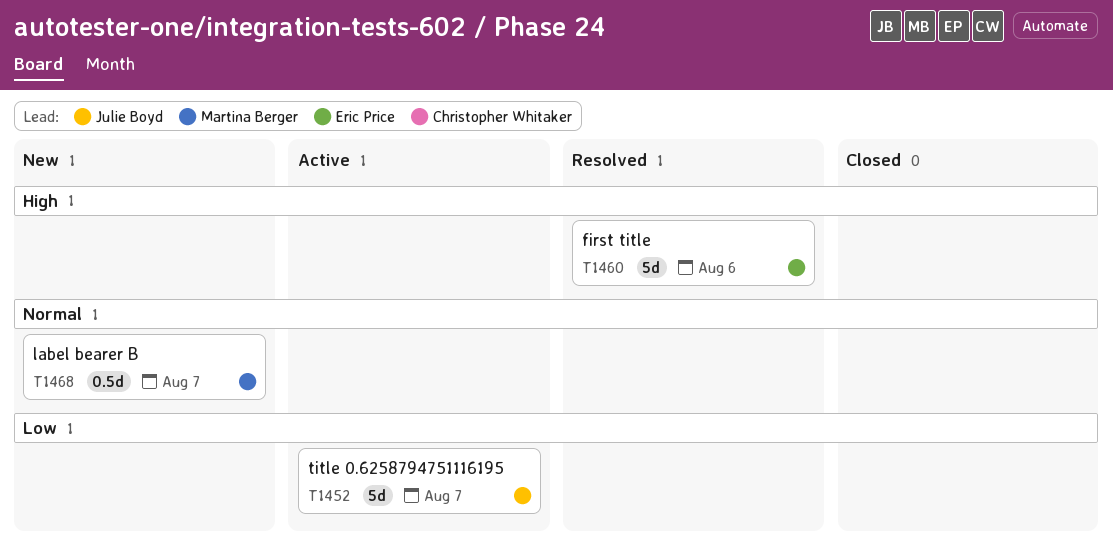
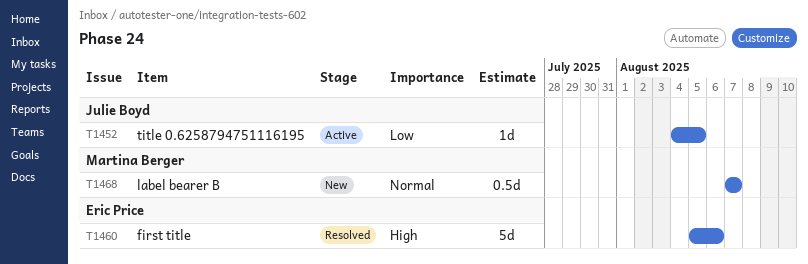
T1452, estimate: 5d -> 1d
T1452, due: Aug 7 -> Aug 5

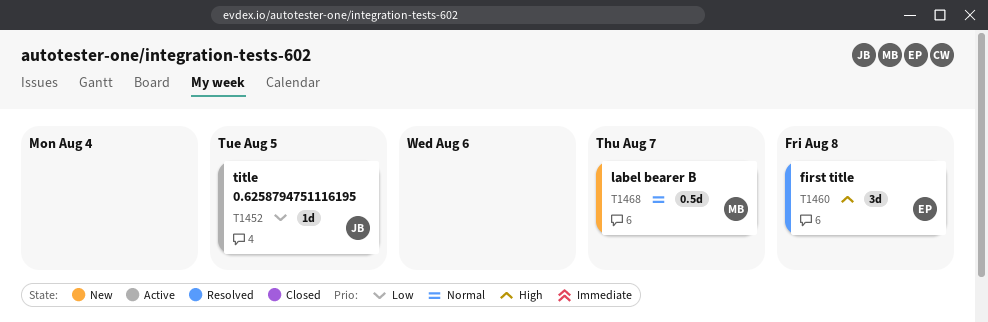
T1460, estimate: 5d -> 3d
T1460, due: Aug 6 -> Aug 8

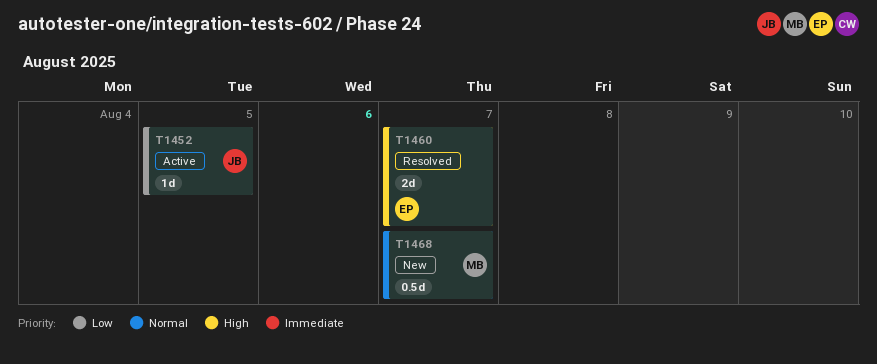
T1460, estimate: 3d -> 2d
T1460, due: Aug 8 -> Aug 7

